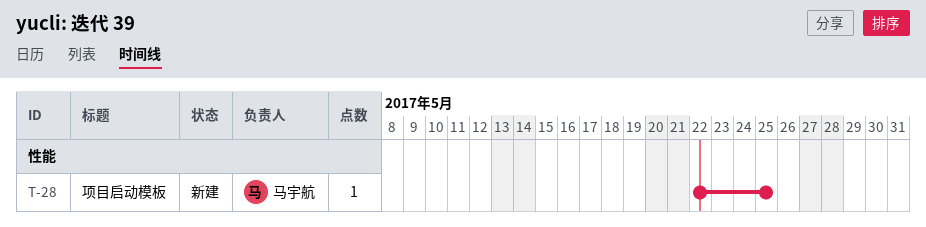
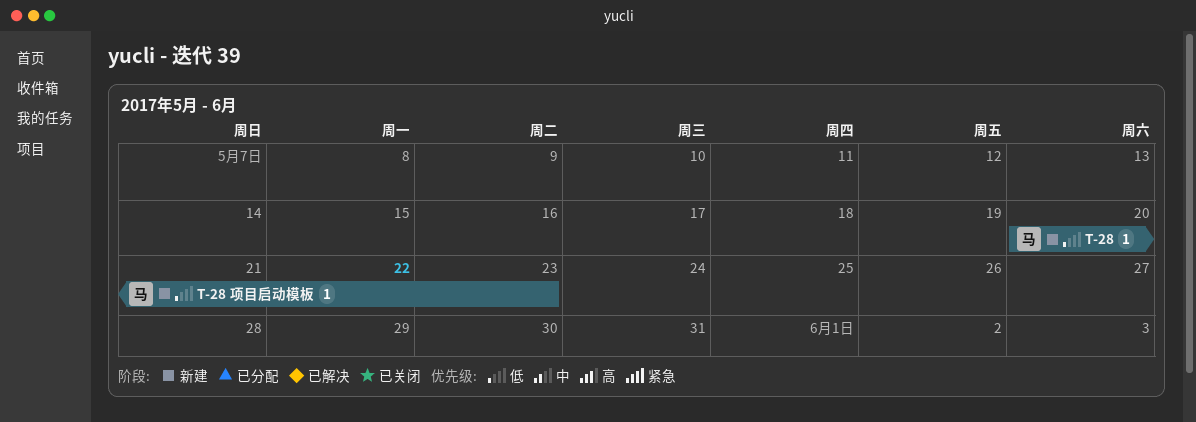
T-28, start: May 22 -> May 20
T-28, due: May 25 -> May 23

